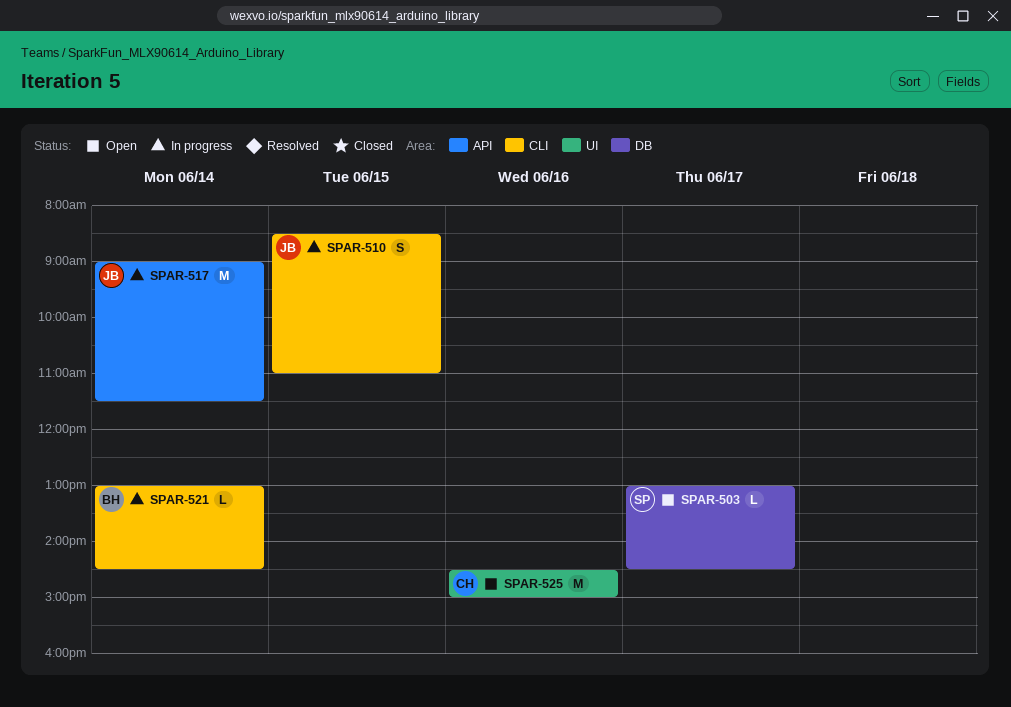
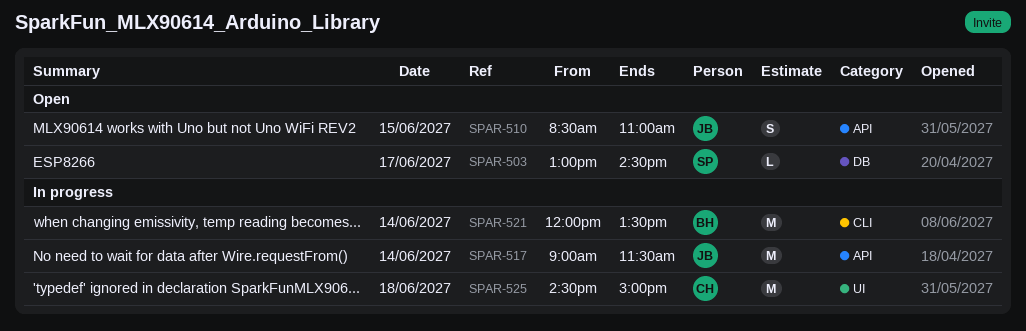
SPAR-510, status: In progress -> Open
SPAR-510, label: CLI -> API
SPAR-521, estimate: L -> M
SPAR-521, begins: 13:00 -> 12:00
SPAR-521, ends: 14:30 -> 13:30
SPAR-525, status: Open -> In progress
SPAR-525, day: Jun 16 -> Jun 18

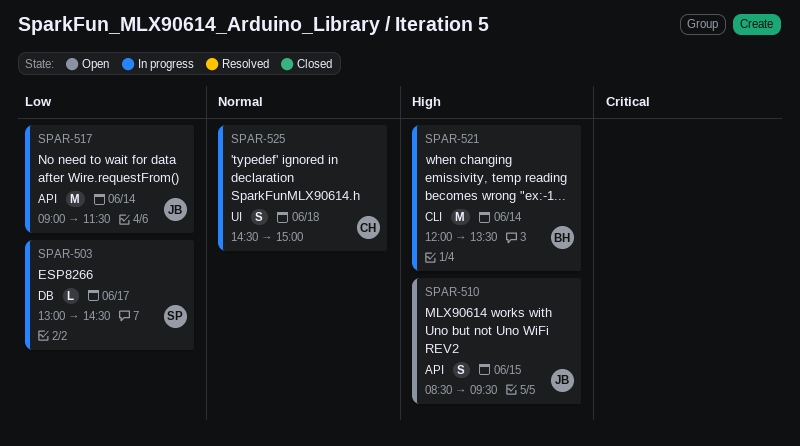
SPAR-503, status: Open -> In progress
SPAR-510, ends: 11:00 -> 09:30
SPAR-525, estimate: M -> S

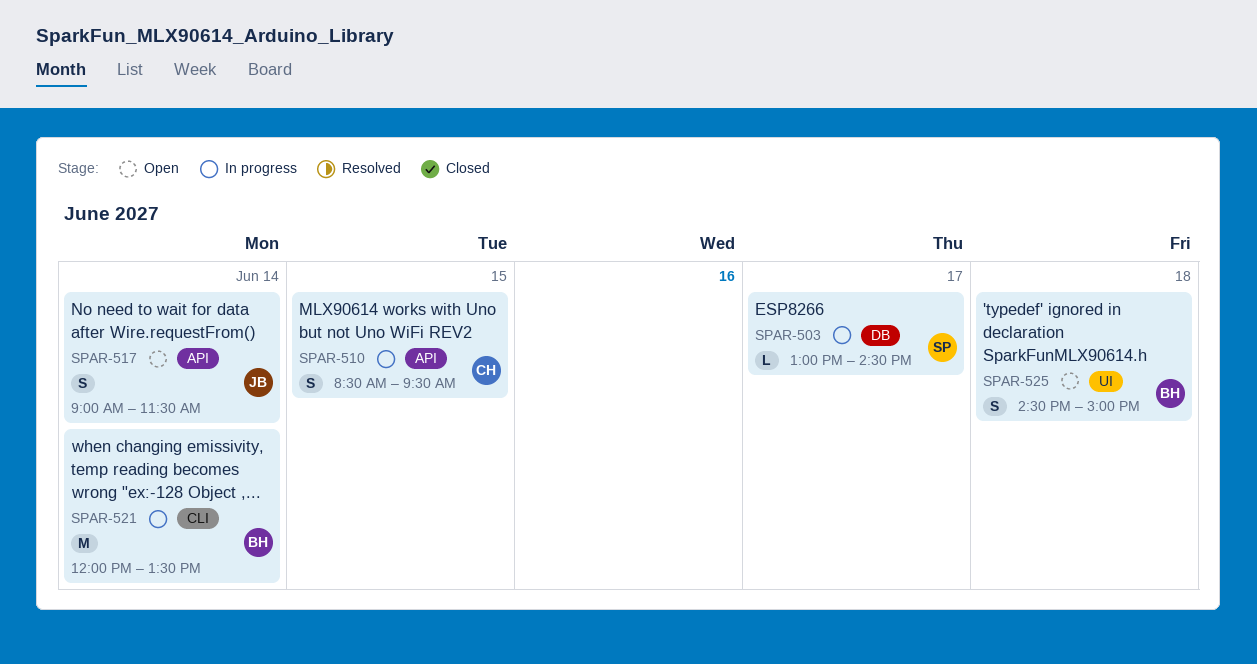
SPAR-510, status: Open -> In progress
SPAR-510, owner: JB -> CH
SPAR-517, status: In progress -> Open
SPAR-517, estimate: M -> S
SPAR-525, status: In progress -> Open
SPAR-525, owner: CH -> BH

